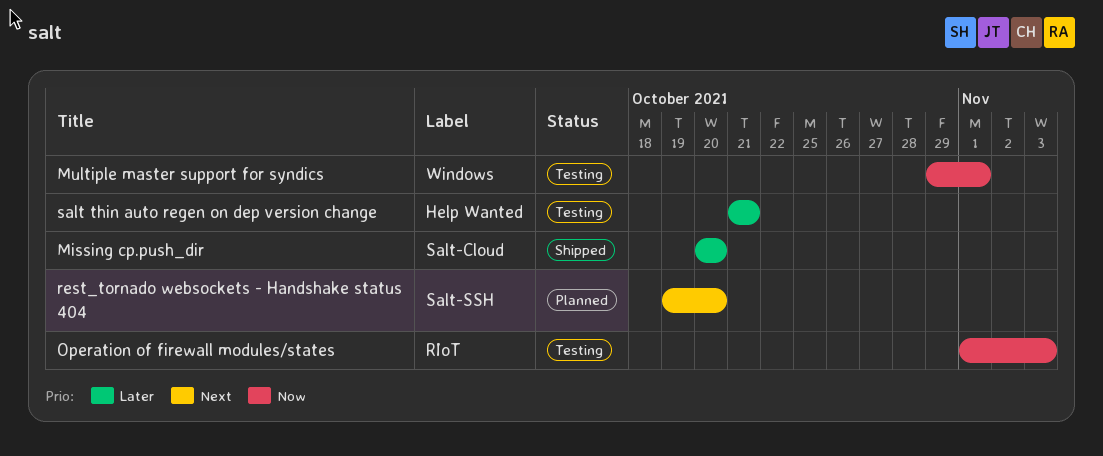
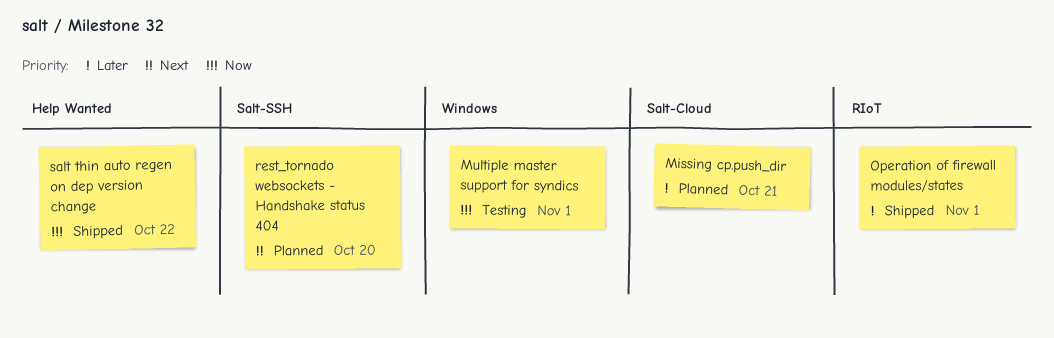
Missing cp.push_dir, status: Shipped -> Planned
Missing cp.push_dir, due: Oct 20 -> Oct 21
Operation of firewall modules/states, status: Testing -> Shipped
Operation of firewall modules/states, priority: Now -> Later
Operation of firewall modules/states, due: Nov 3 -> Nov 1
salt thin auto regen on dep version change, status: Testing -> Shipped
salt thin auto regen on dep version change, priority: Later -> Now
salt thin auto regen on dep version change, due: Oct 21 -> Oct 22

